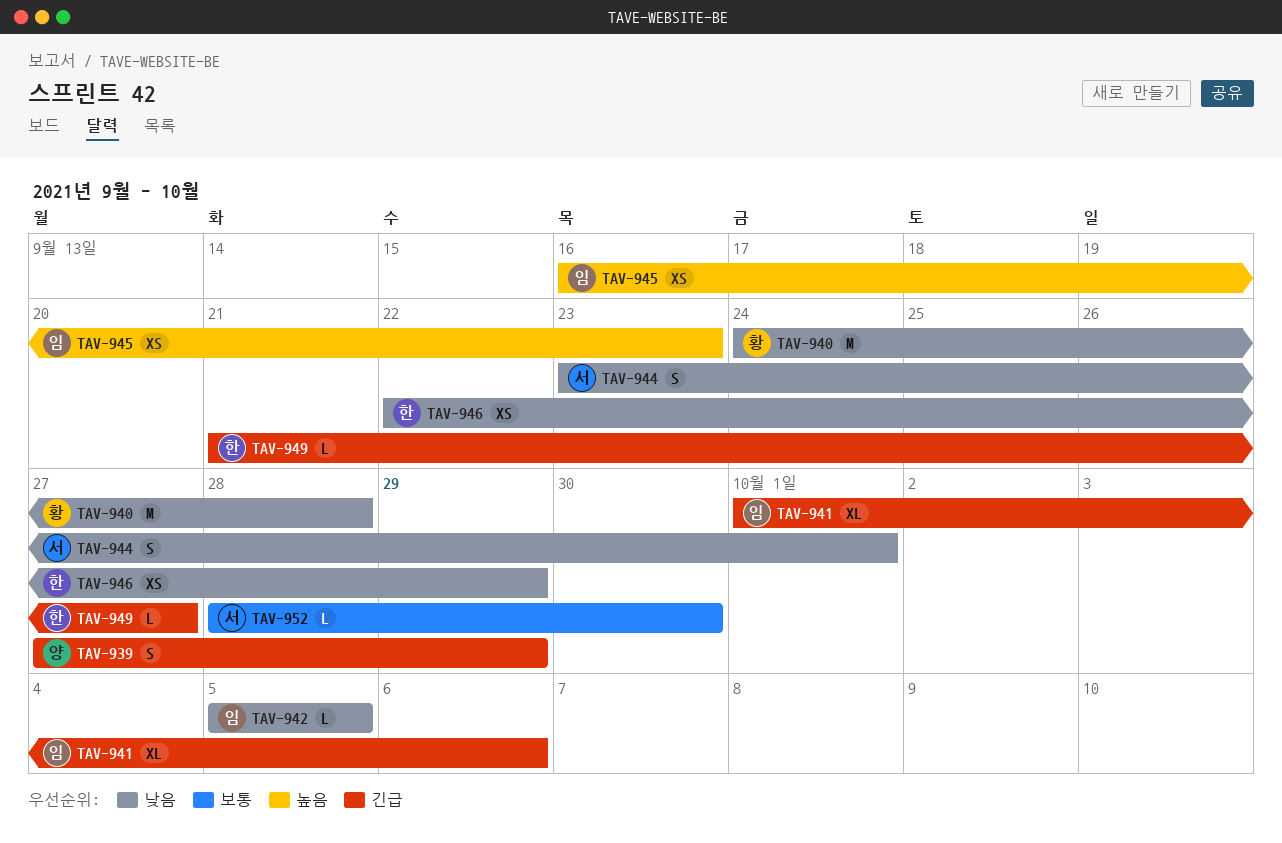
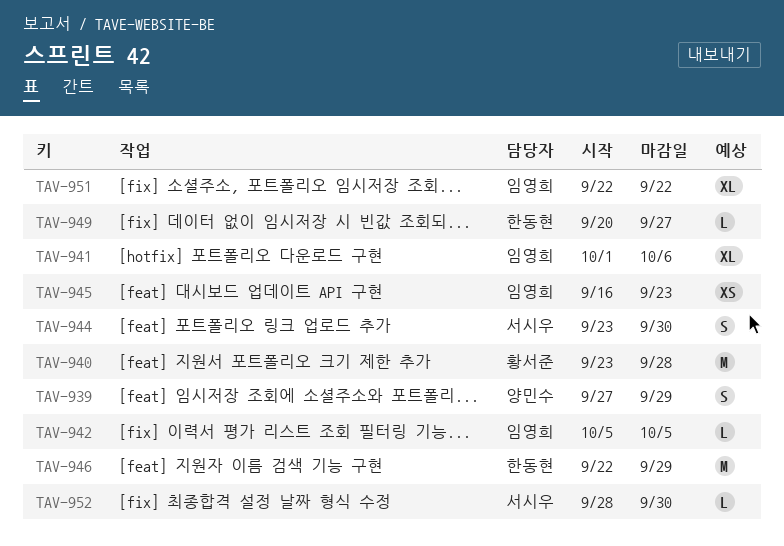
TAV-940, start: Sep 24 -> Sep 23
TAV-944, due: Oct 1 -> Sep 30
TAV-946, estimate: XS -> M
TAV-949, start: Sep 21 -> Sep 20
TAV-951: none -> present

